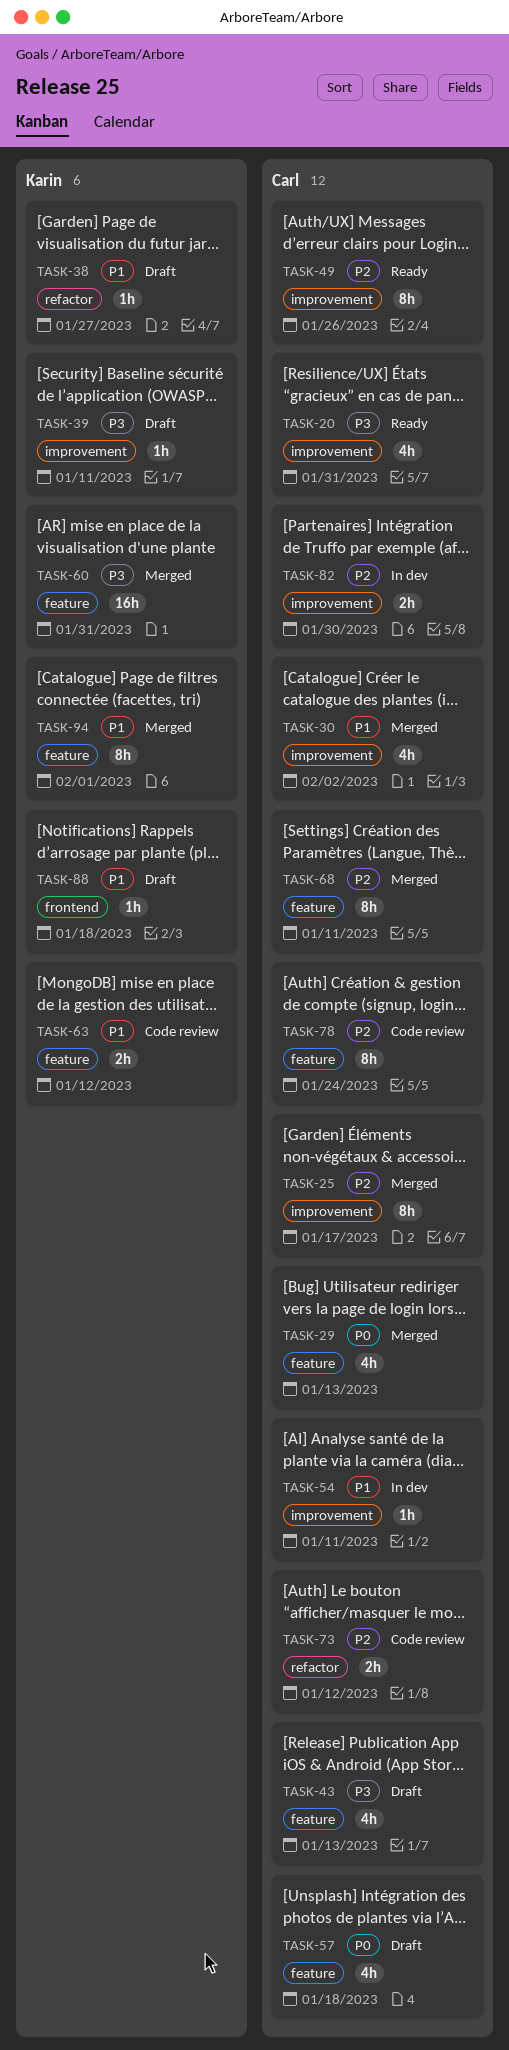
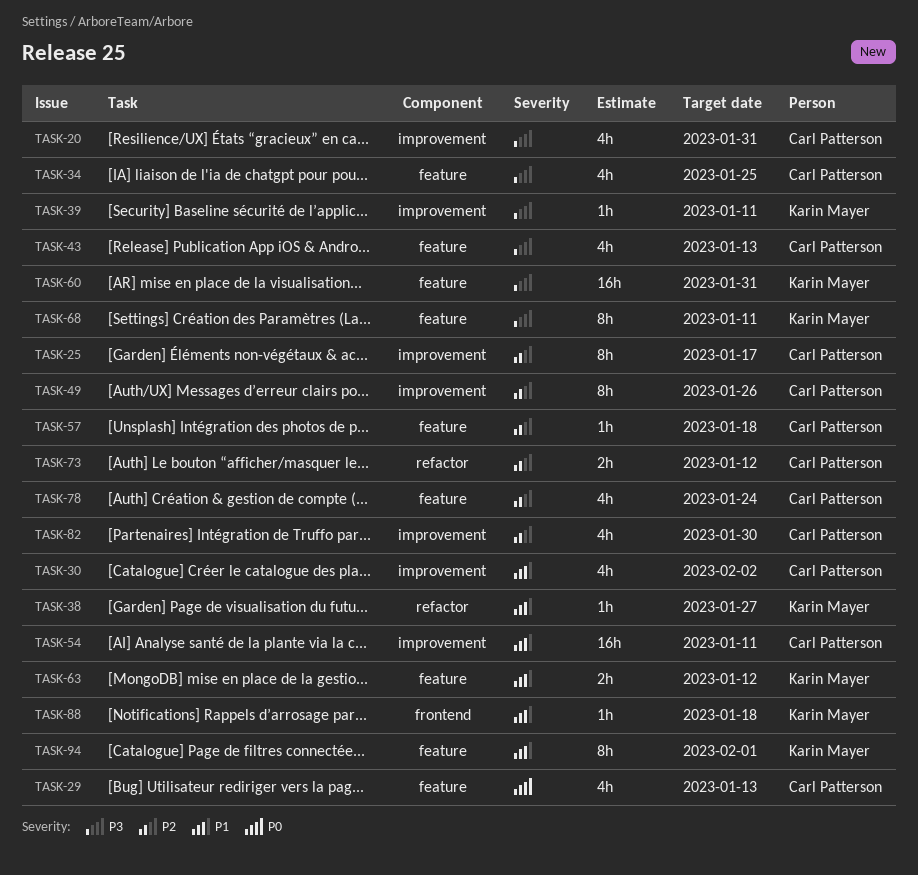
TASK-34: none -> present
TASK-54, estimate: 1h -> 16h
TASK-57, priority: P0 -> P2
TASK-57, estimate: 4h -> 1h
TASK-68, owner: Carl Patterson -> Karin Mayer
TASK-68, priority: P2 -> P3
TASK-78, estimate: 8h -> 4h
TASK-82, estimate: 2h -> 4h

